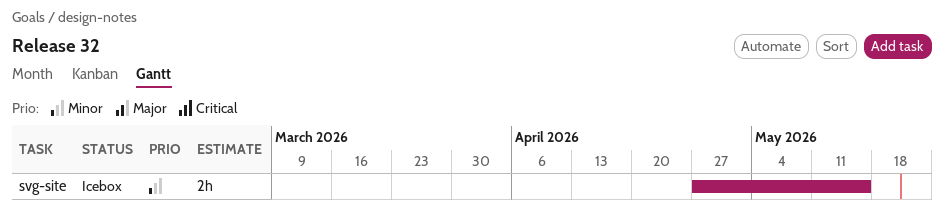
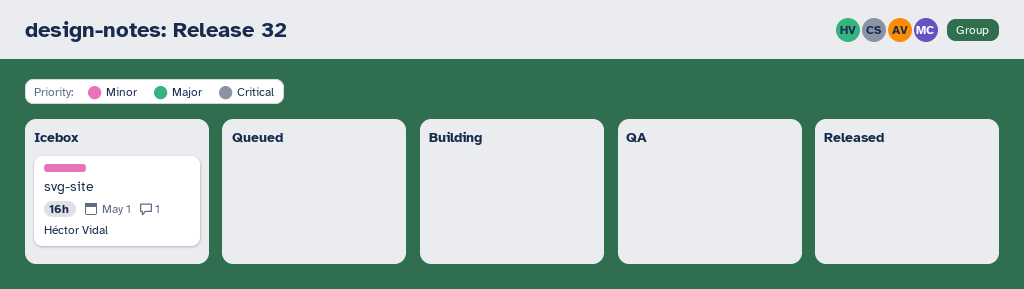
svg-site, estimate: 2h -> 16h
svg-site, due: May 15 -> May 1

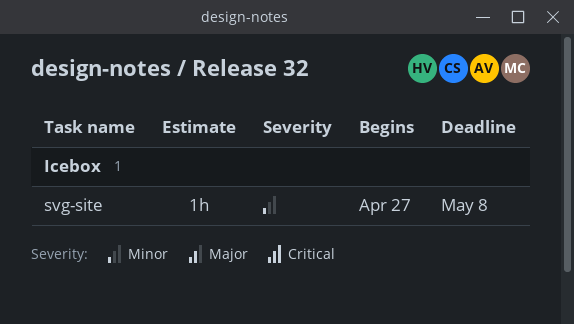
svg-site, estimate: 16h -> 1h
svg-site, due: May 1 -> May 8

